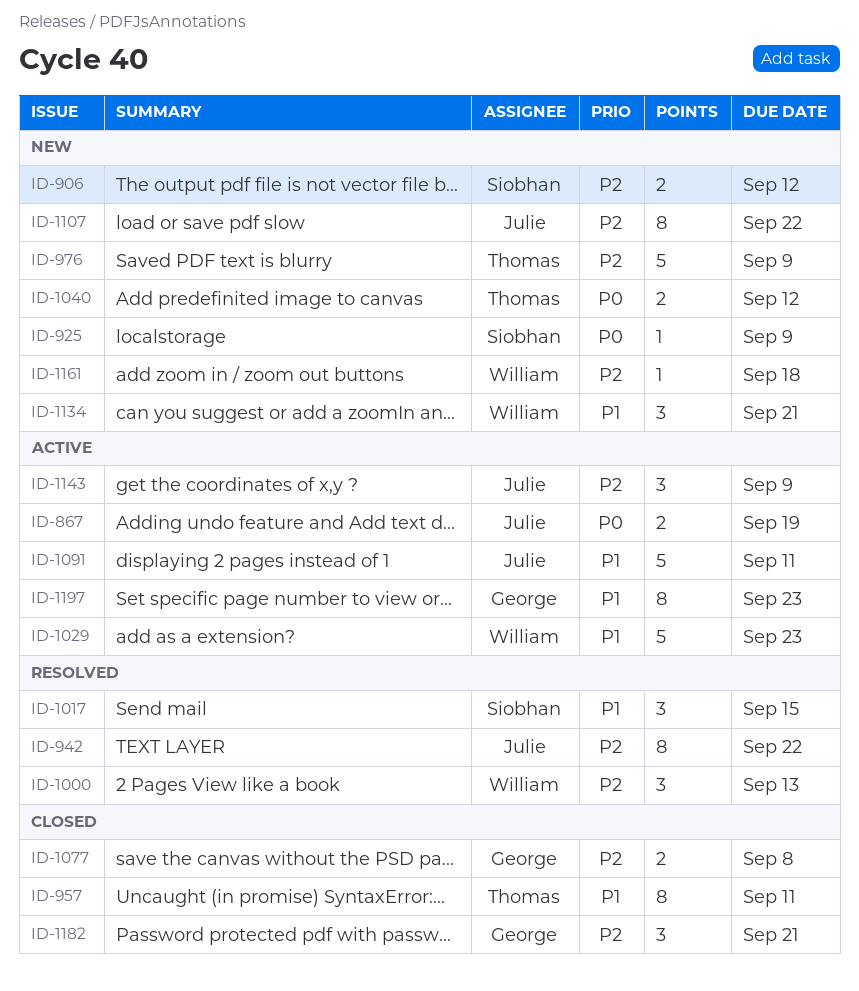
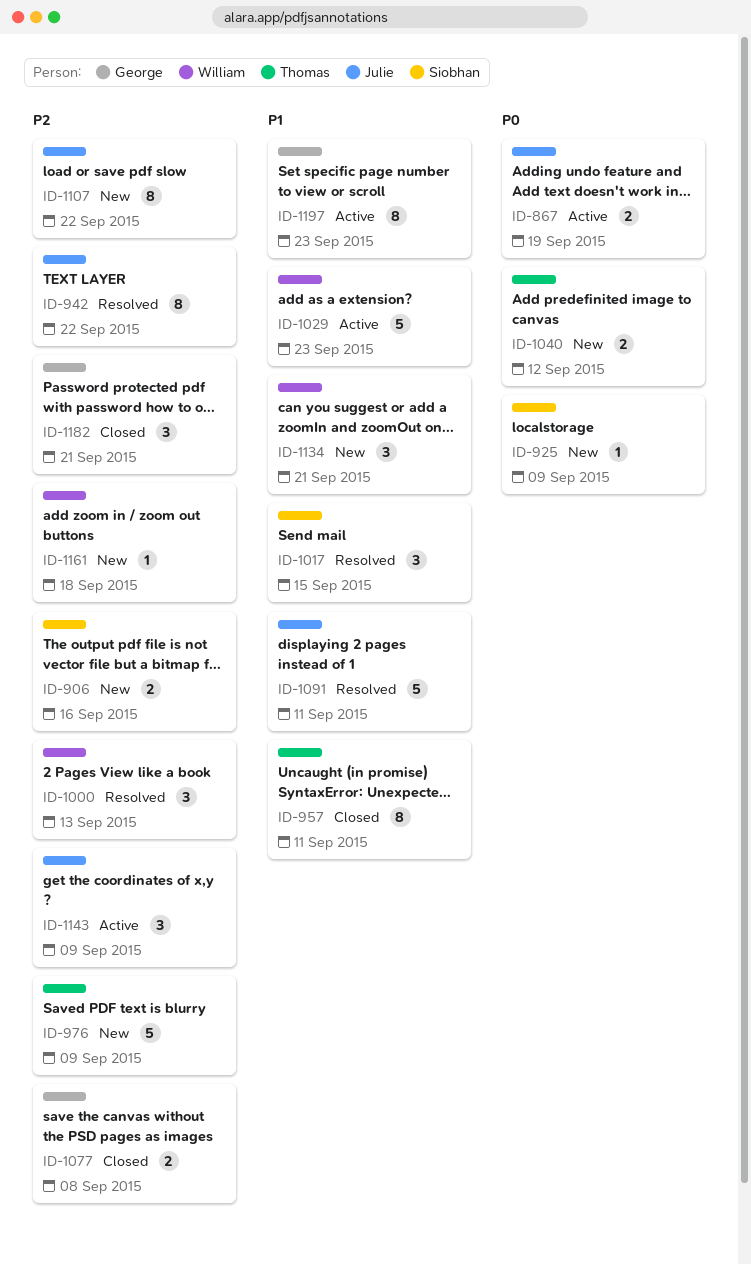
ID-906, due: Sep 12 -> Sep 16
ID-1091, status: Active -> Resolved

